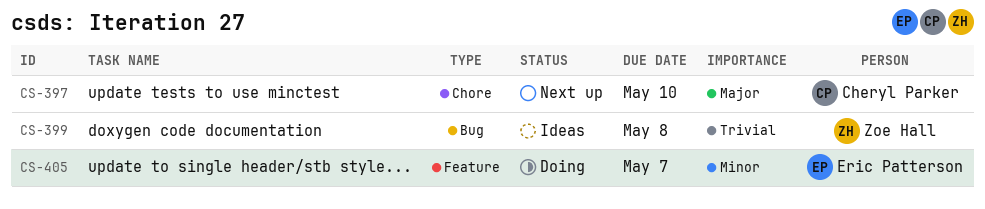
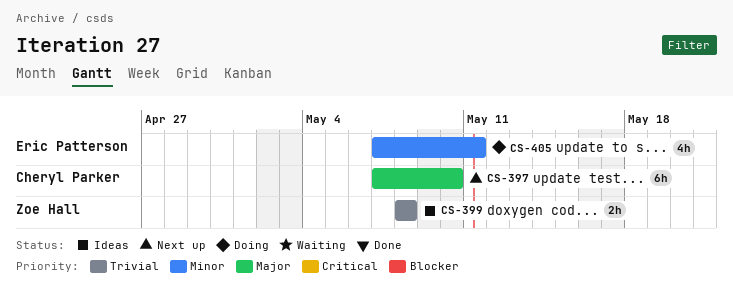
CS-405, due: May 7 -> May 11

